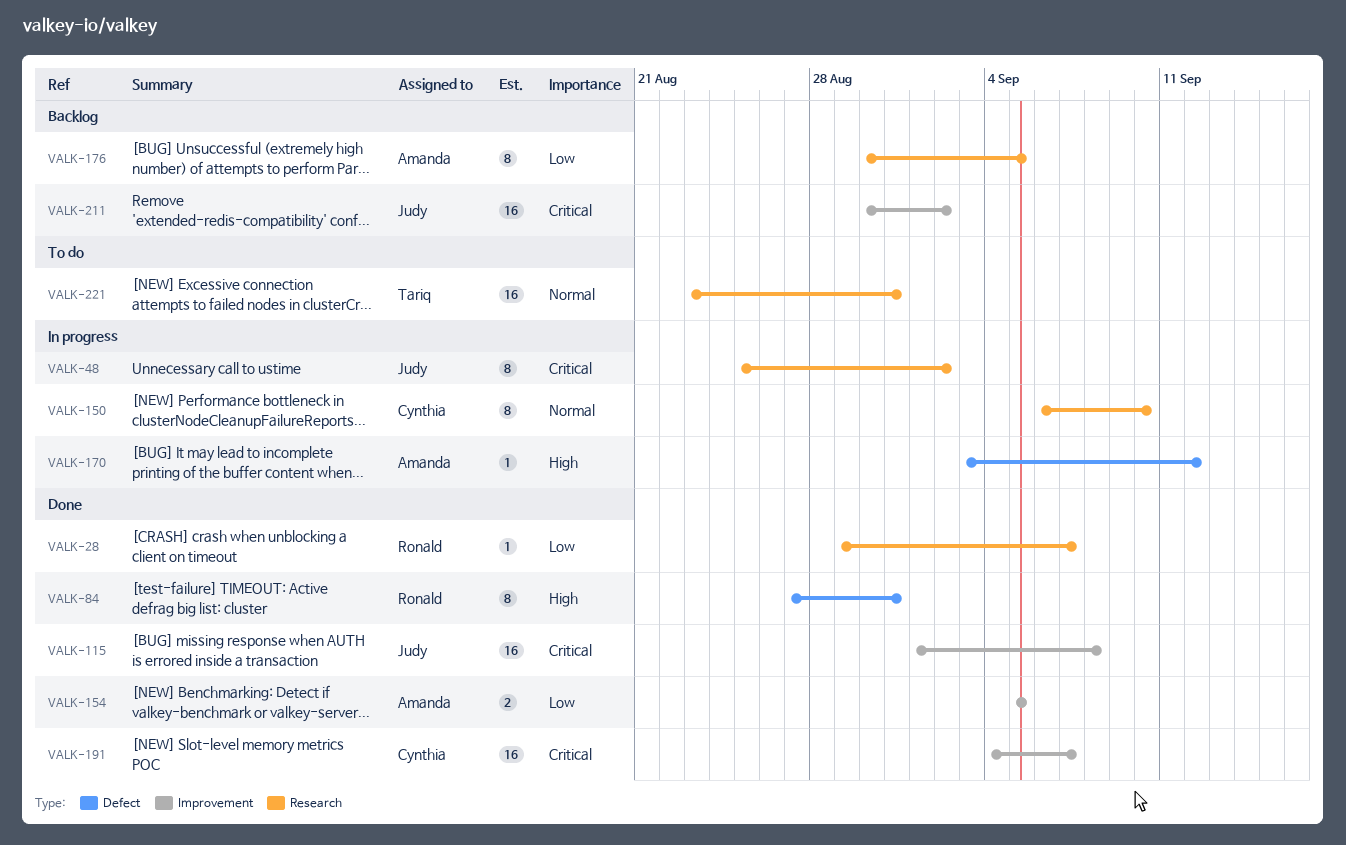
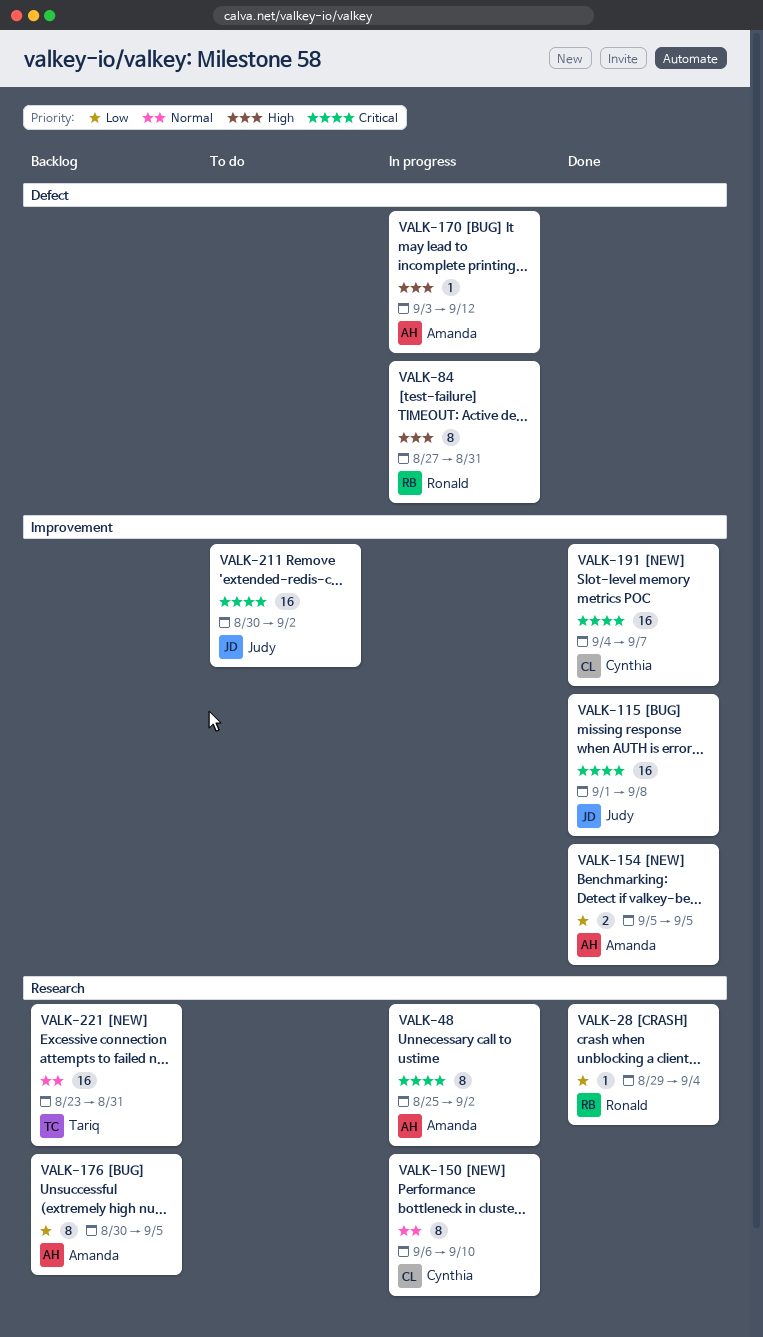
VALK-28, due: Sep 7 -> Sep 4
VALK-48, owner: Judy -> Amanda
VALK-84, status: Done -> In progress
VALK-211, status: Backlog -> To do
VALK-221, status: To do -> Backlog

